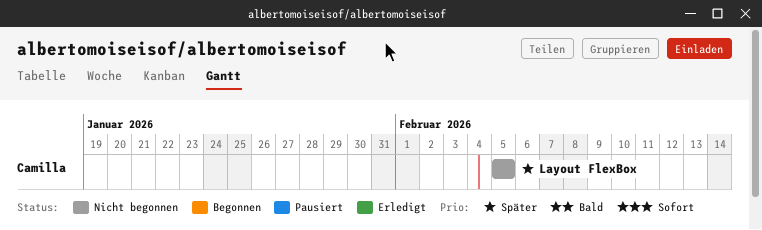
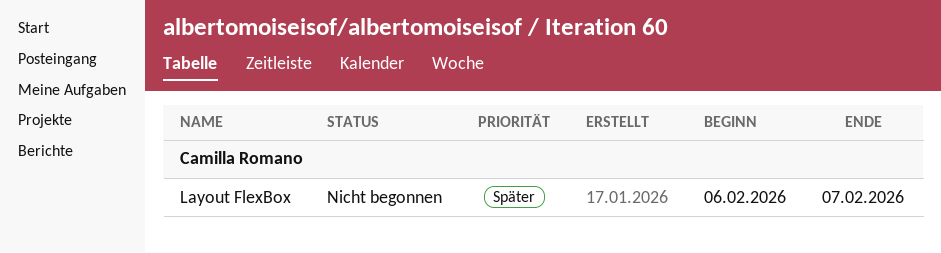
Layout FlexBox, start: Feb 5 -> Feb 6
Layout FlexBox, due: Feb 5 -> Feb 7

